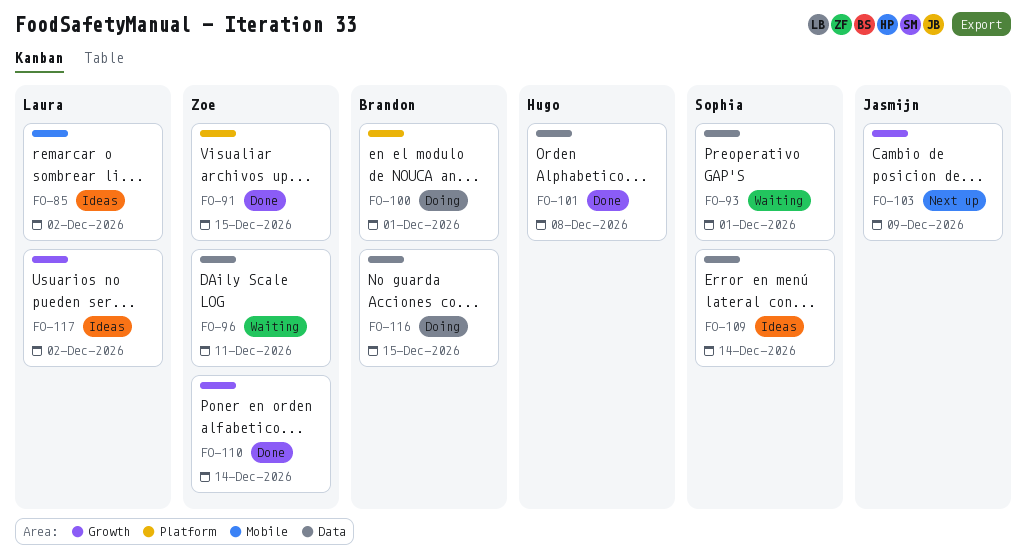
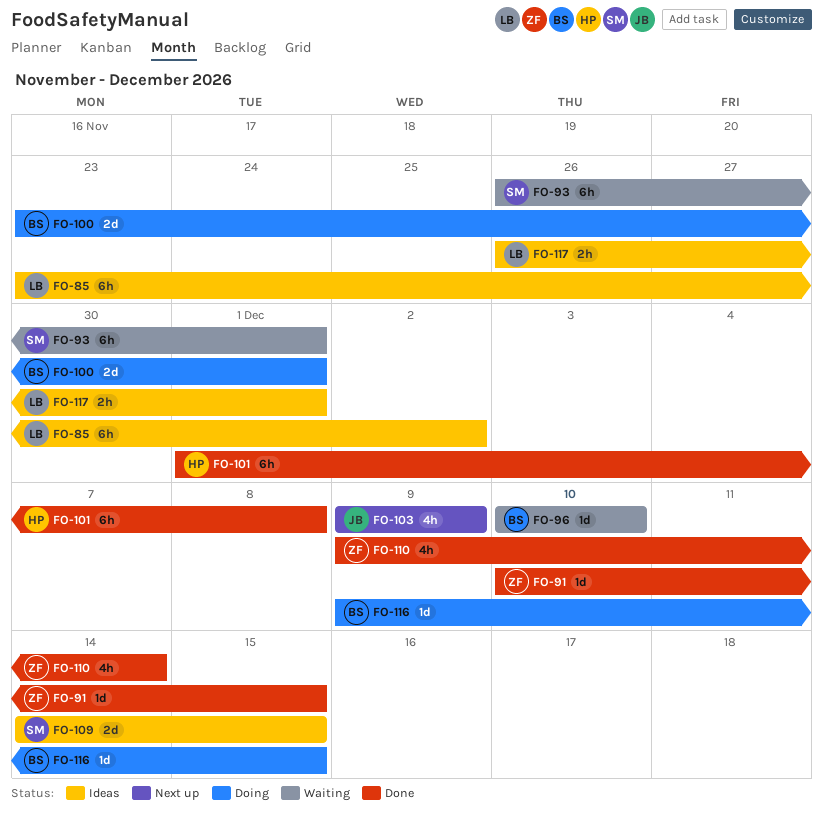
FO-96, owner: Zoe -> Brandon
FO-96, due: Dec 11 -> Dec 10
FO-109, due: Dec 14 -> Dec 15
FO-117, due: Dec 2 -> Dec 1

